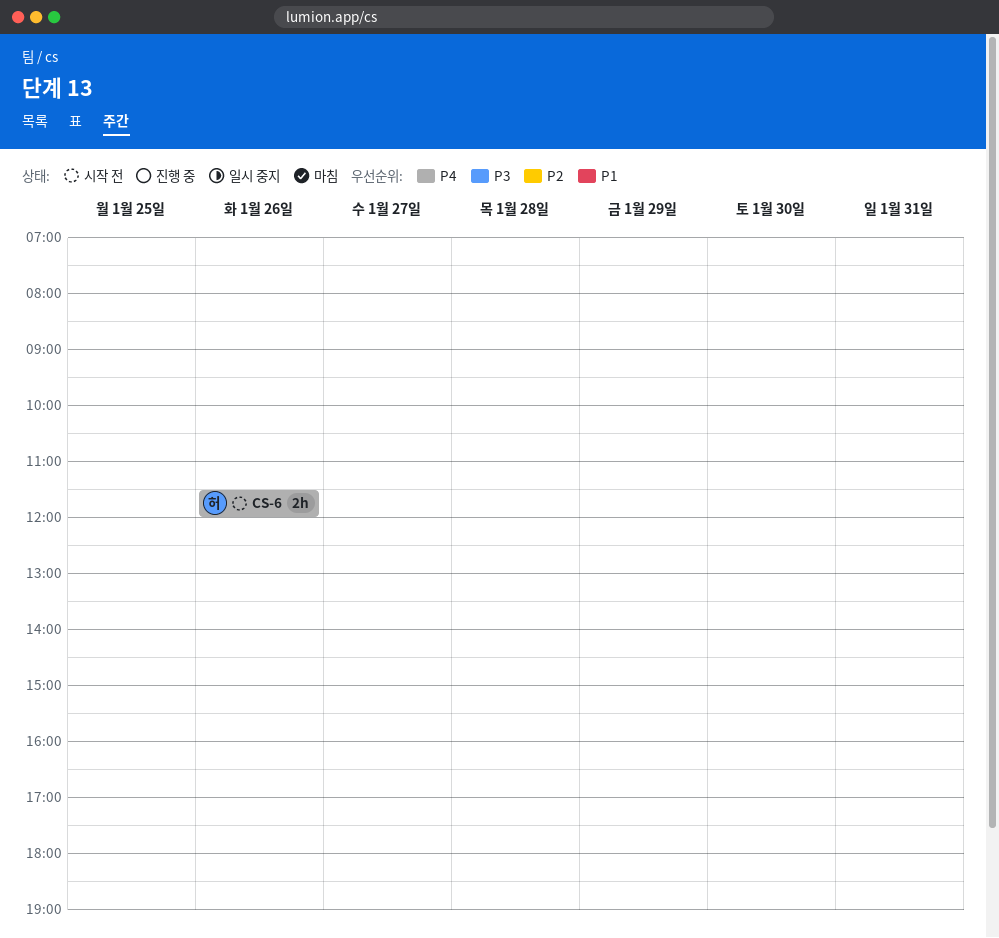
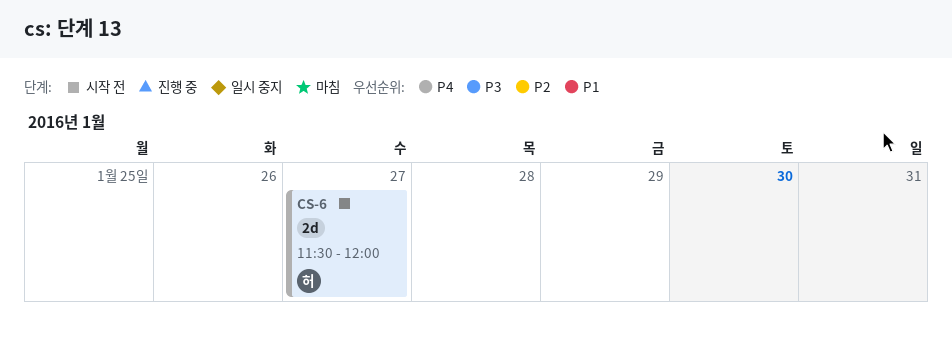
CS-6, estimate: 2h -> 2d
CS-6, day: Jan 26 -> Jan 27

